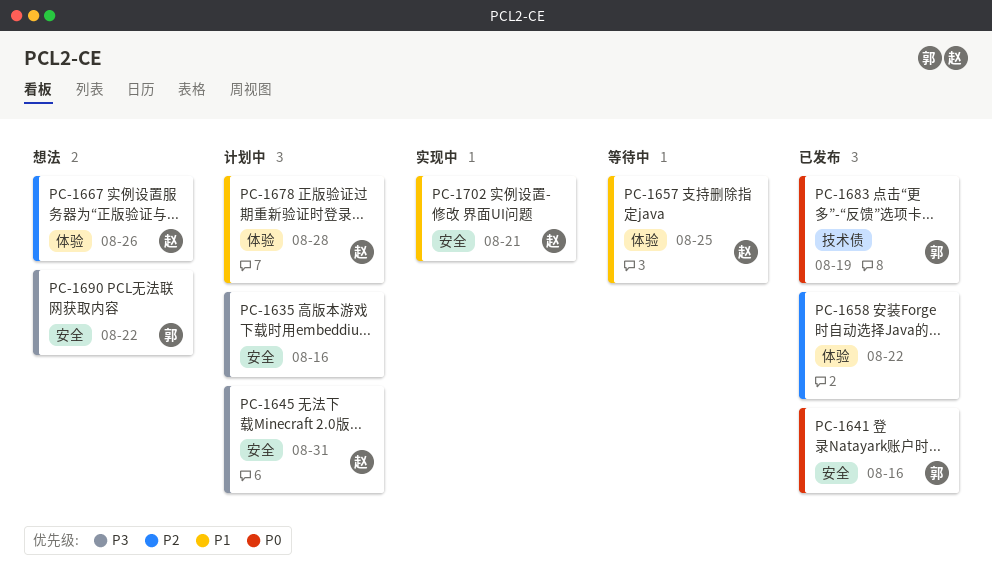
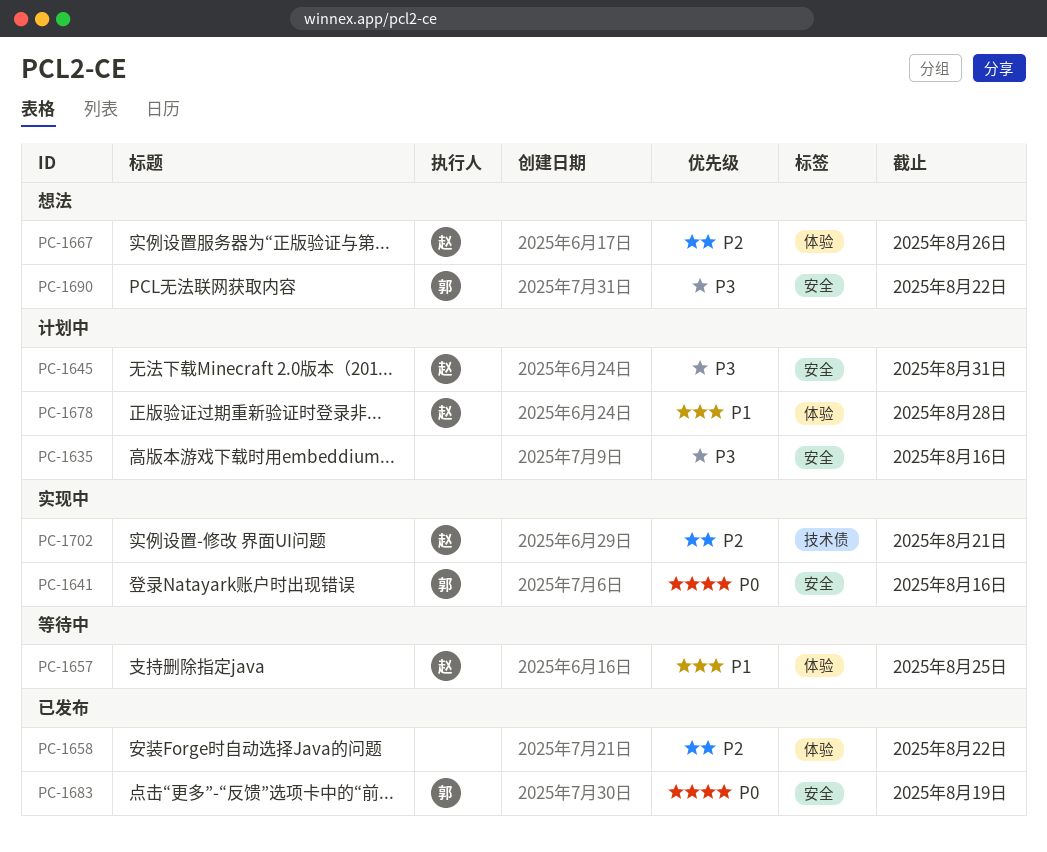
PC-1641, status: 已发布 -> 实现中
PC-1683, label: 技术债 -> 安全
PC-1702, priority: P1 -> P2
PC-1702, label: 安全 -> 技术债

